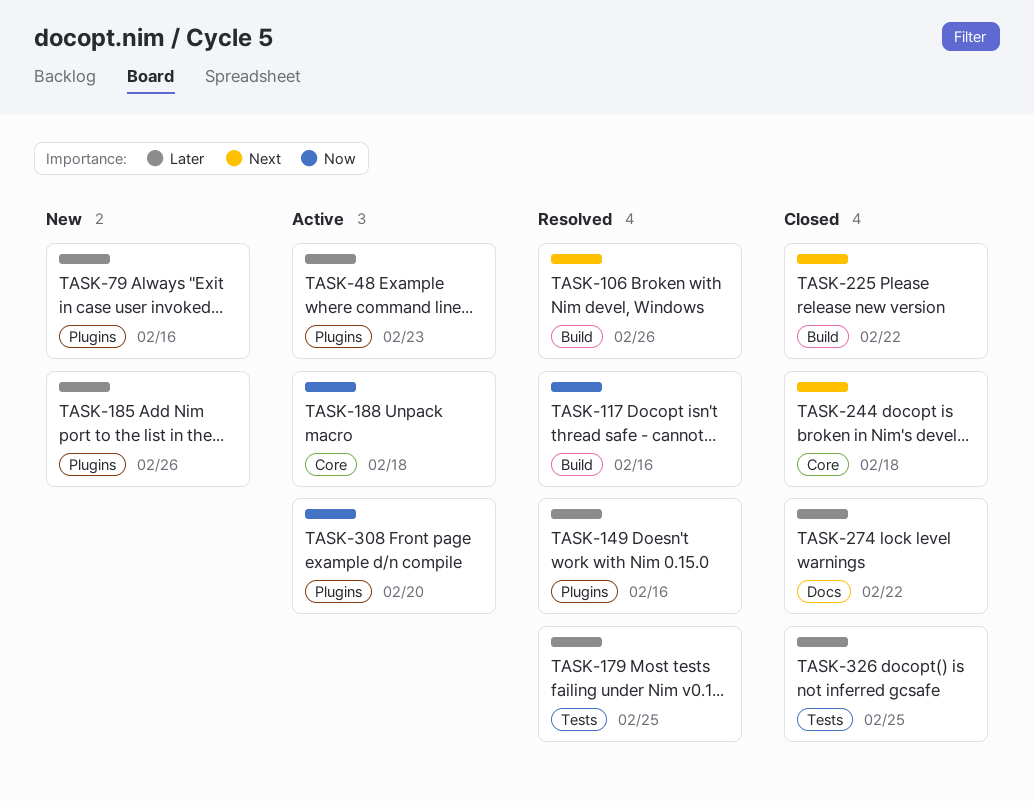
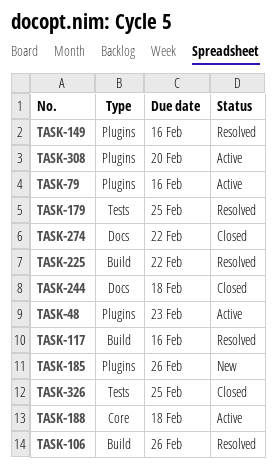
TASK-79, status: New -> Active
TASK-225, status: Closed -> Resolved
TASK-244, label: Core -> Docs

